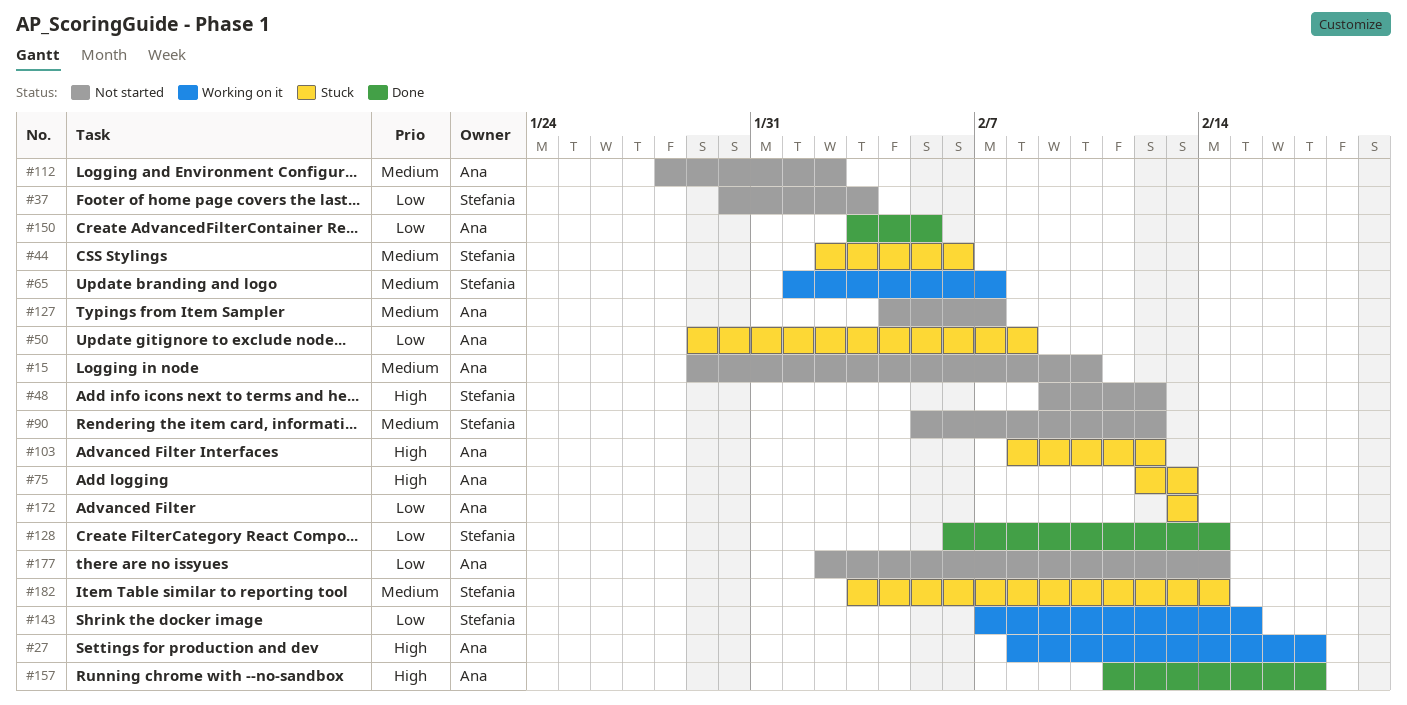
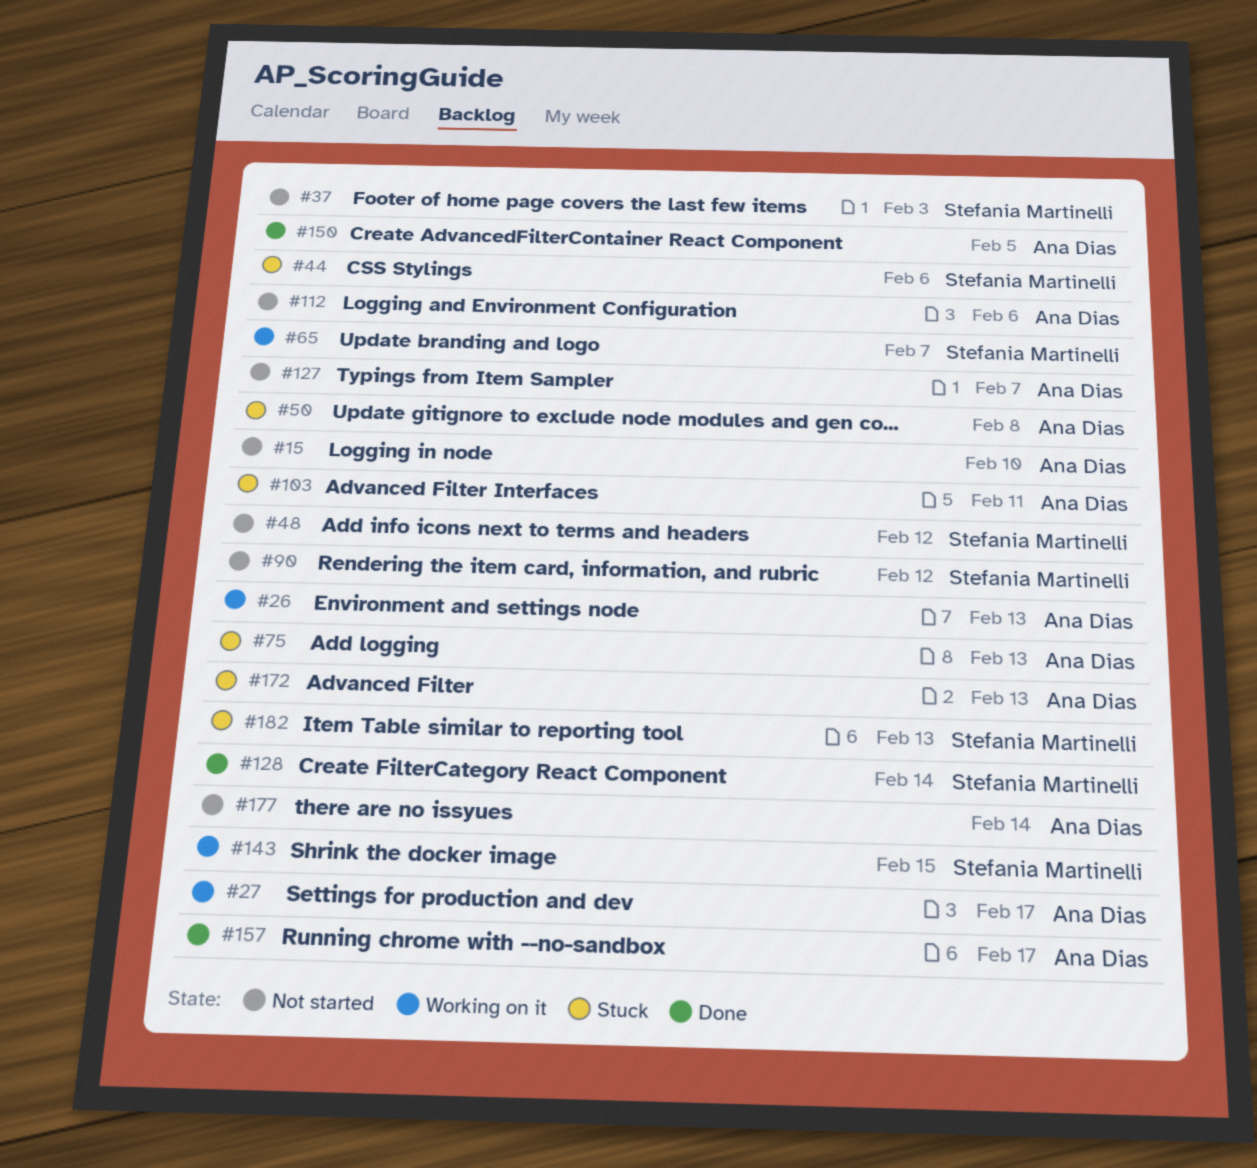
#26: none -> present
#103, due: Feb 12 -> Feb 11
#112, due: Feb 2 -> Feb 6
#182, due: Feb 14 -> Feb 13

